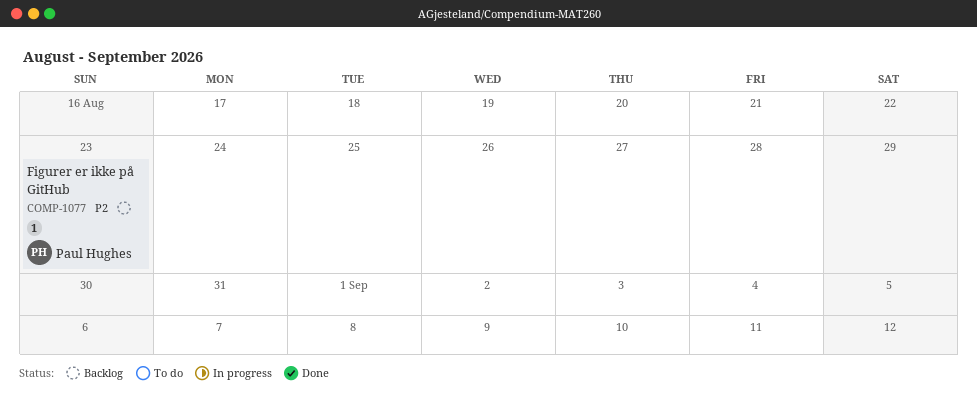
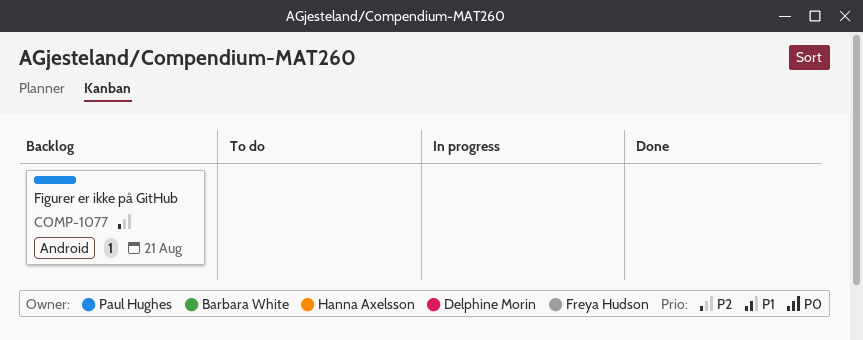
COMP-1077, due: Aug 23 -> Aug 21

